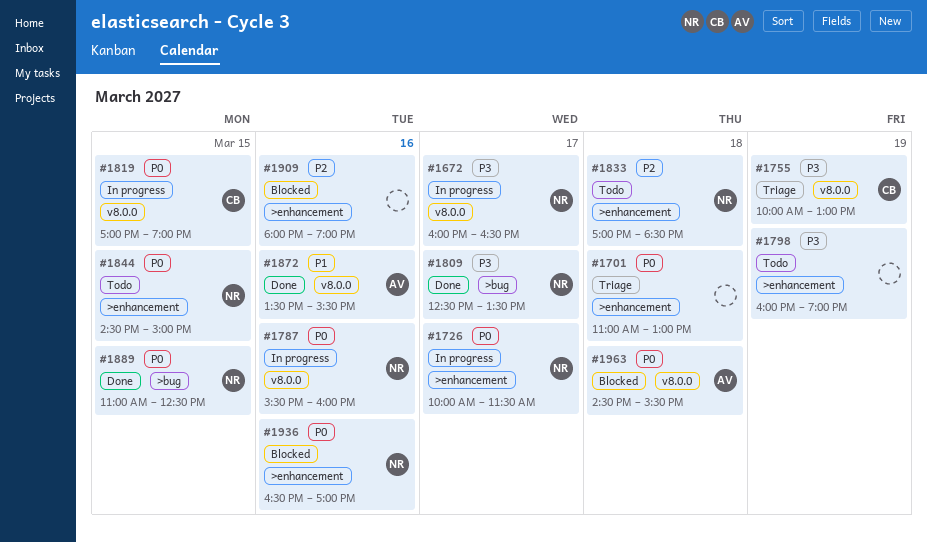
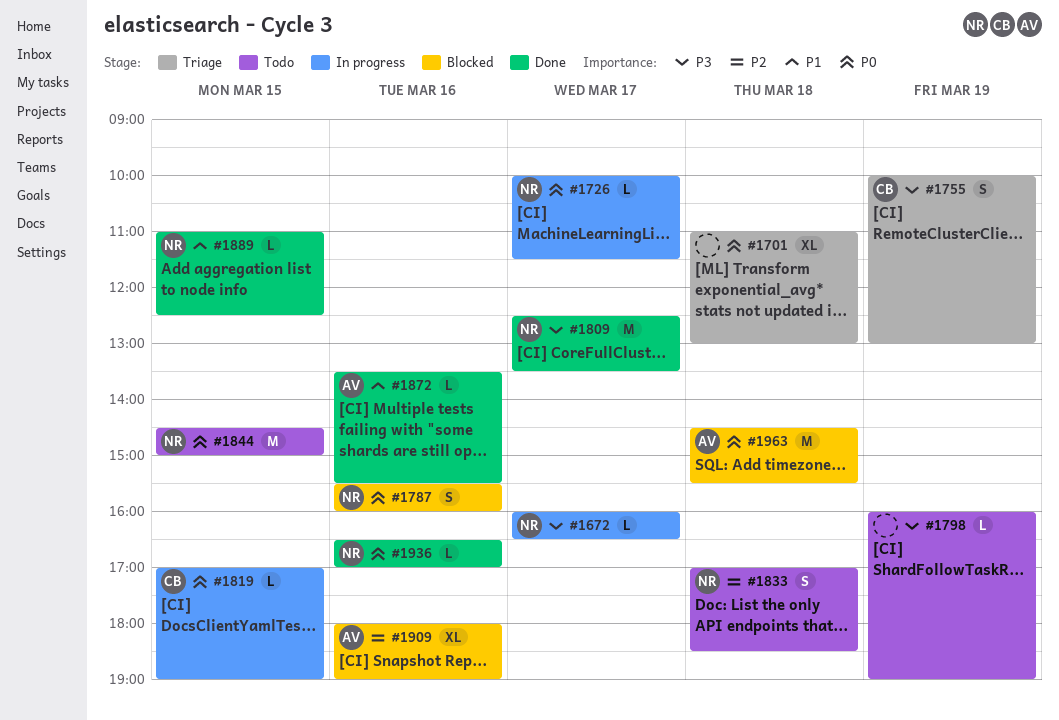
#1787, status: In progress -> Blocked
#1889, priority: P0 -> P1
#1909, owner: none -> AV
#1936, status: Blocked -> Done

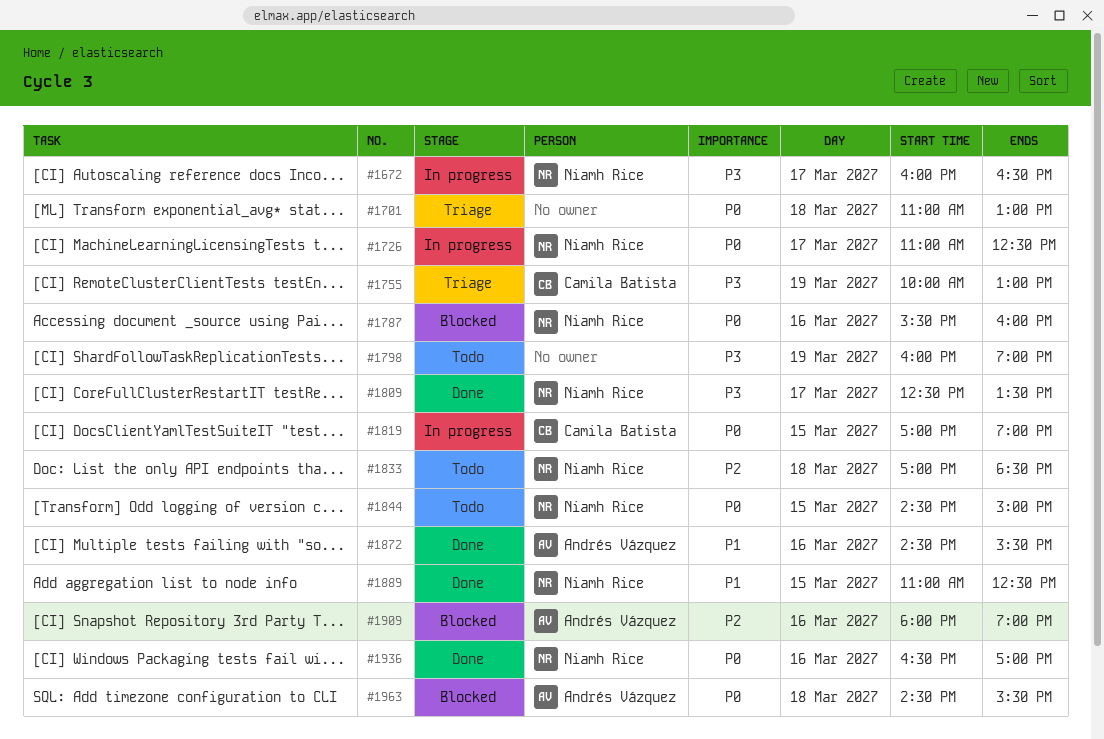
#1726, begins: 10:00 -> 11:00
#1726, ends: 11:30 -> 12:30
#1872, begins: 13:30 -> 14:30

